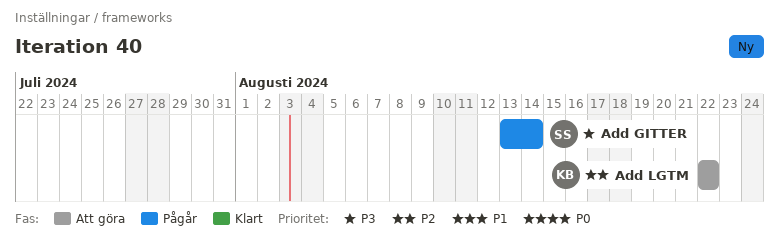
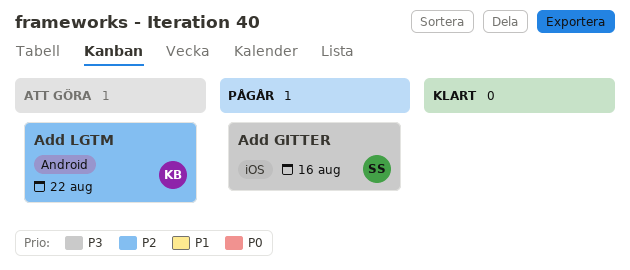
Add GITTER, due: Aug 14 -> Aug 16

